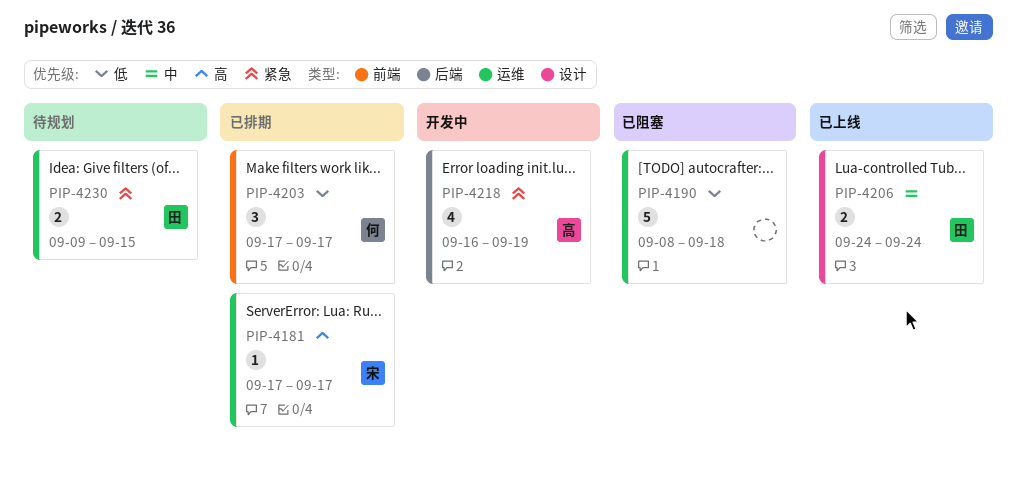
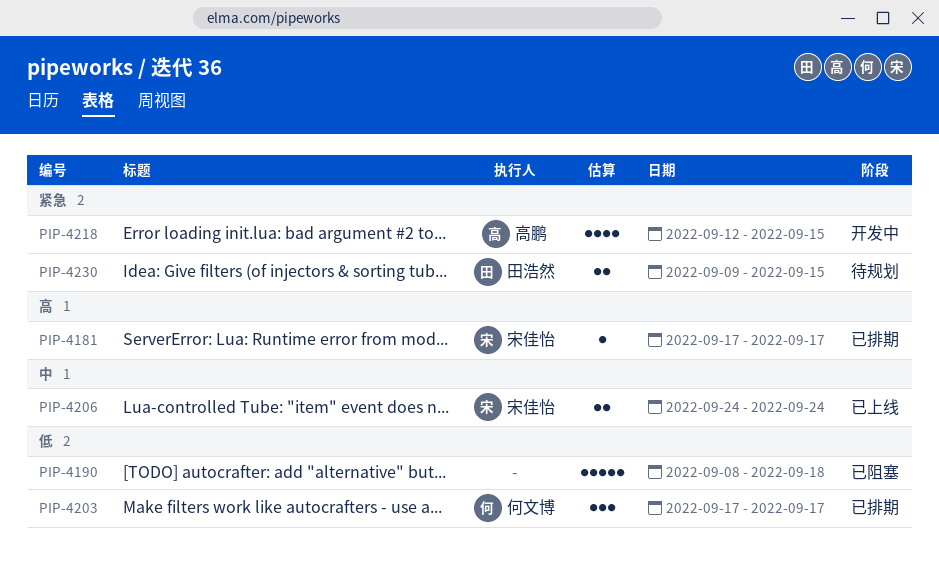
PIP-4206, owner: 田浩然 -> 宋佳怡
PIP-4218, start: Sep 16 -> Sep 12
PIP-4218, due: Sep 19 -> Sep 15

